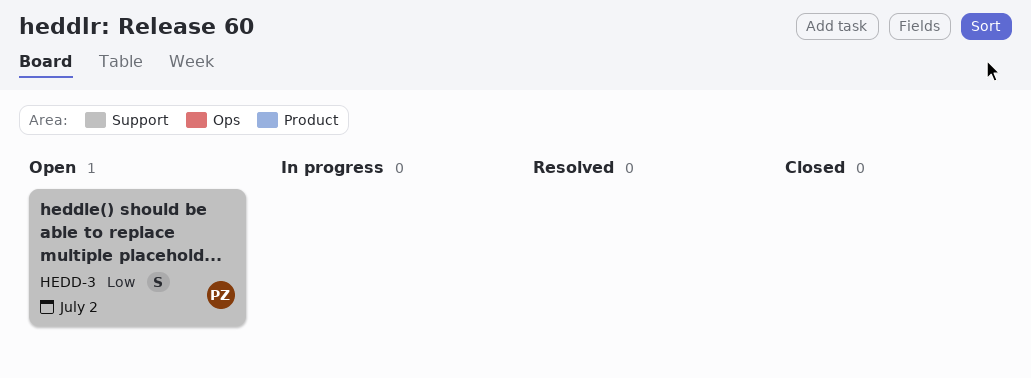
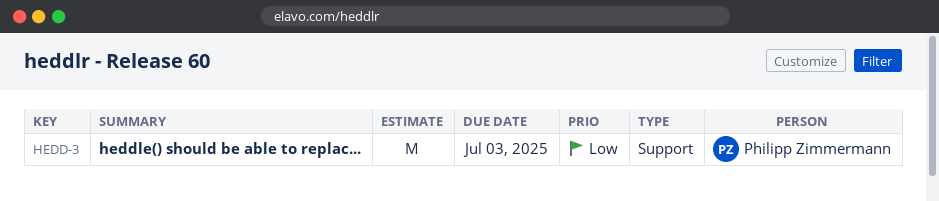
HEDD-3, estimate: S -> M
HEDD-3, due: Jul 2 -> Jul 3

